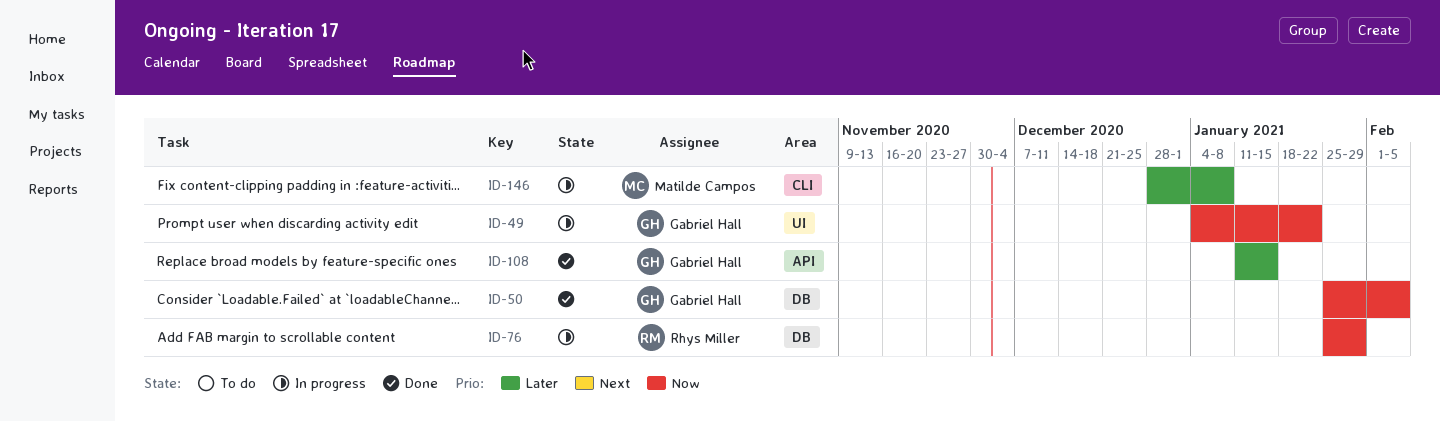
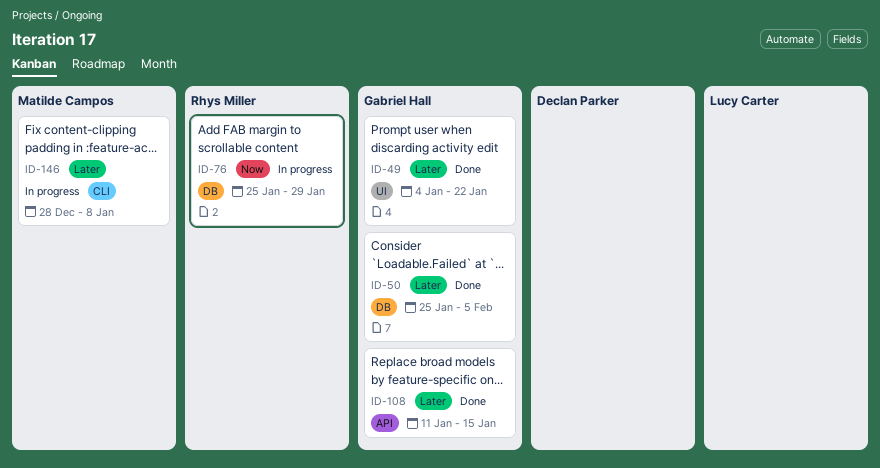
ID-49, status: In progress -> Done
ID-49, priority: Now -> Later
ID-50, priority: Now -> Later

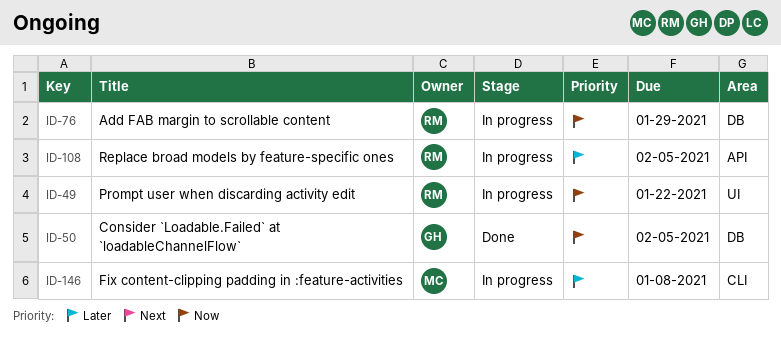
ID-49, status: Done -> In progress
ID-49, owner: Gabriel Hall -> Rhys Miller
ID-49, priority: Later -> Now
ID-50, priority: Later -> Now
ID-108, status: Done -> In progress
ID-108, owner: Gabriel Hall -> Rhys Miller
ID-108, due: Jan 15 -> Feb 5

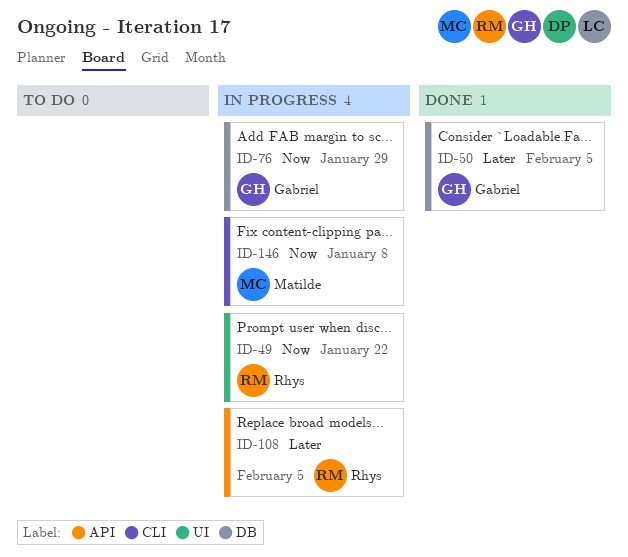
ID-50, priority: Now -> Later
ID-76, owner: Rhys -> Gabriel
ID-146, priority: Later -> Now

